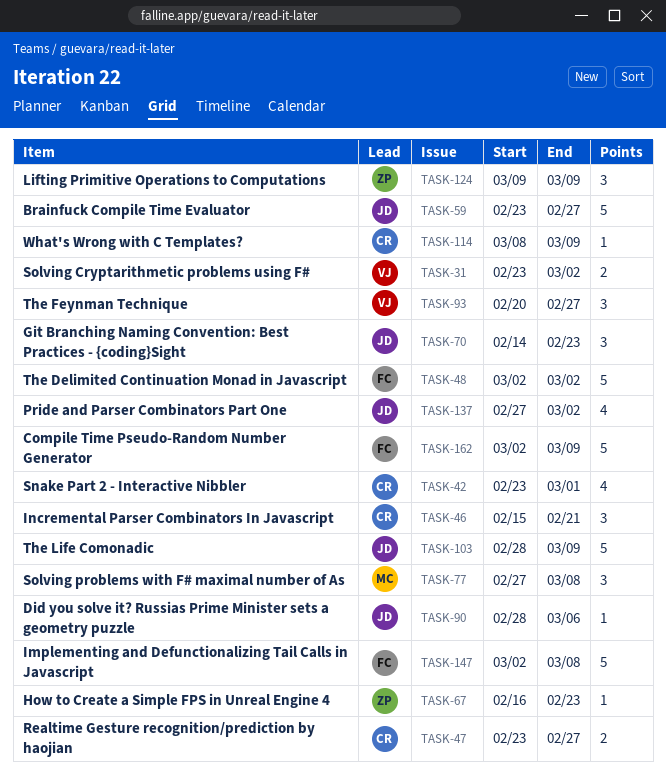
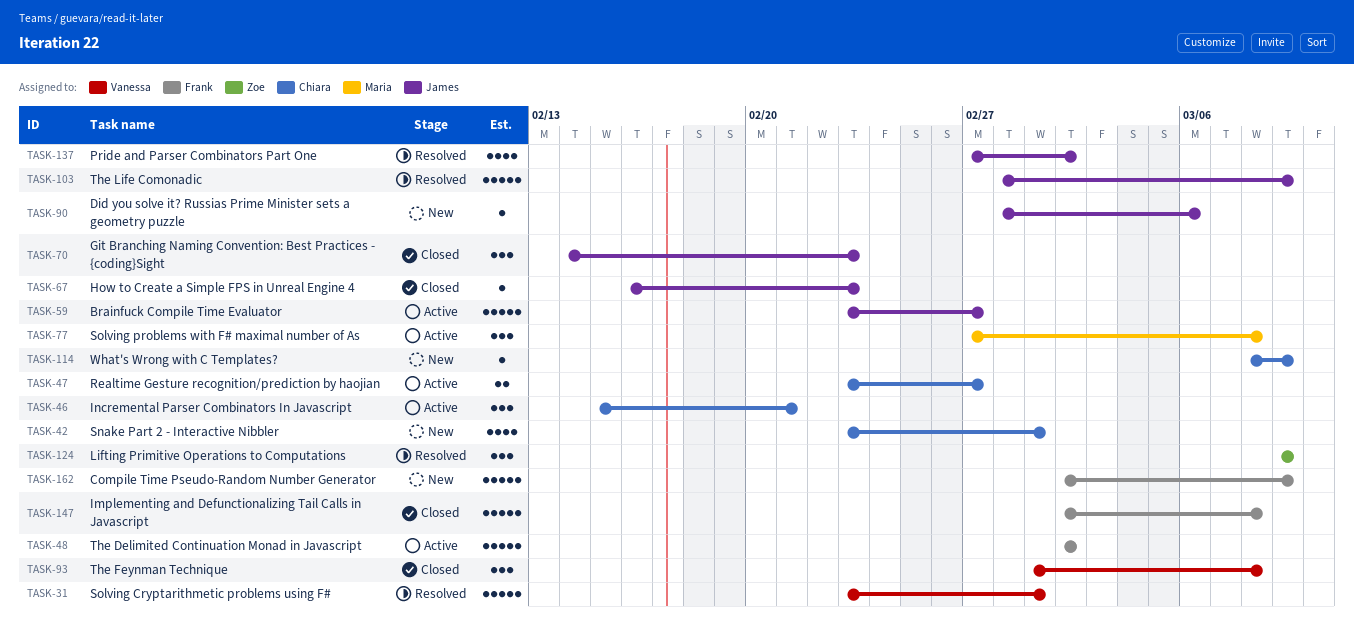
TASK-31, estimate: 2 -> 5
TASK-31, due: Mar 2 -> Mar 1
TASK-67, owner: Zoe -> James
TASK-93, start: Feb 20 -> Mar 1
TASK-93, due: Feb 27 -> Mar 8

